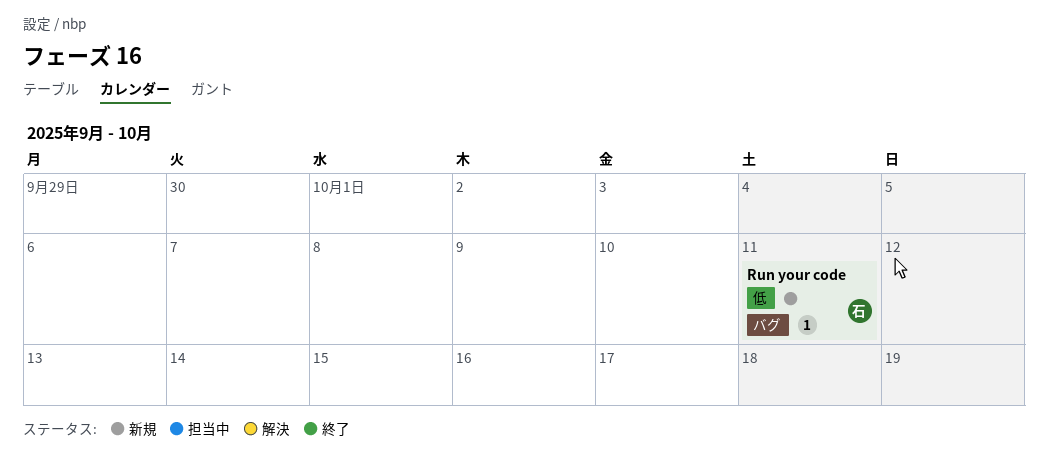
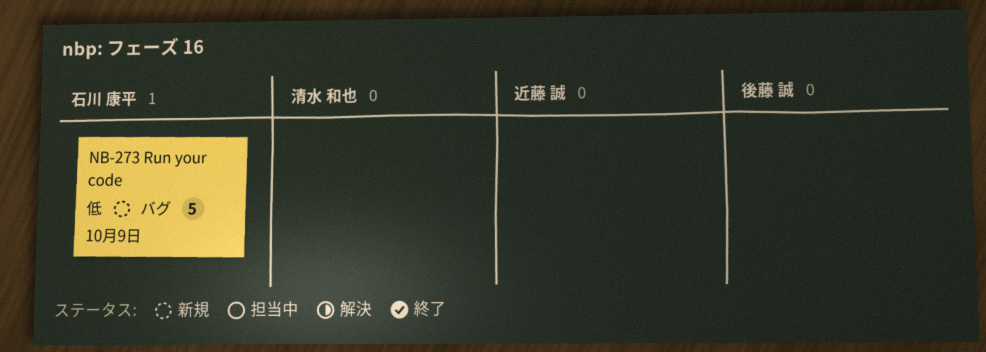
Run your code, estimate: 1 -> 5
Run your code, due: Oct 11 -> Oct 9

